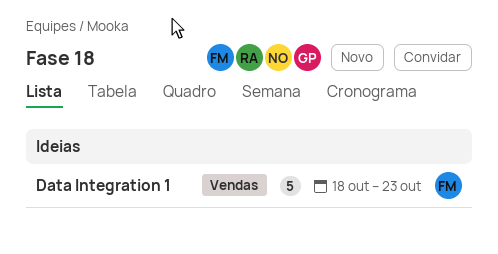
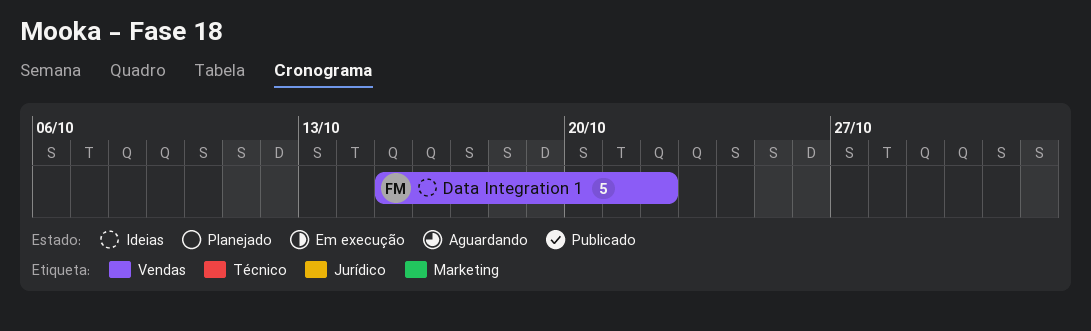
Data Integration 1, start: Oct 18 -> Oct 15
Data Integration 1, due: Oct 23 -> Oct 22

